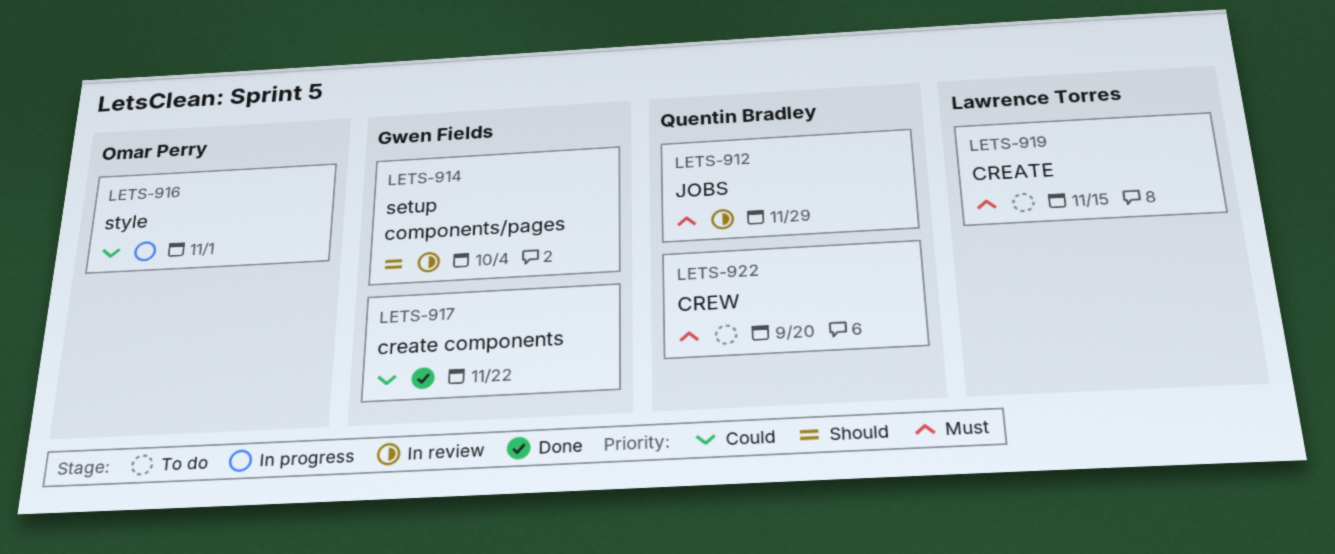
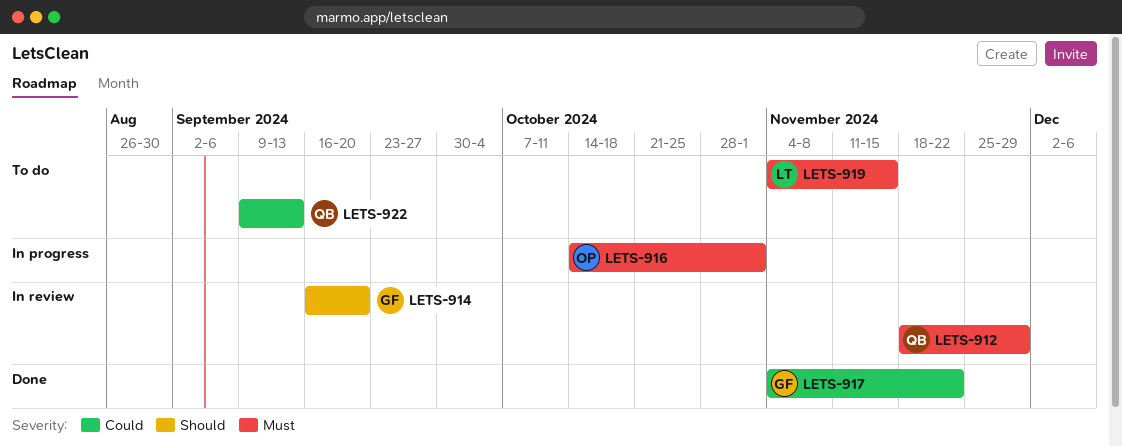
LETS-914, due: Oct 4 -> Sep 20
LETS-916, priority: Could -> Must
LETS-922, priority: Must -> Could
LETS-922, due: Sep 20 -> Sep 13

